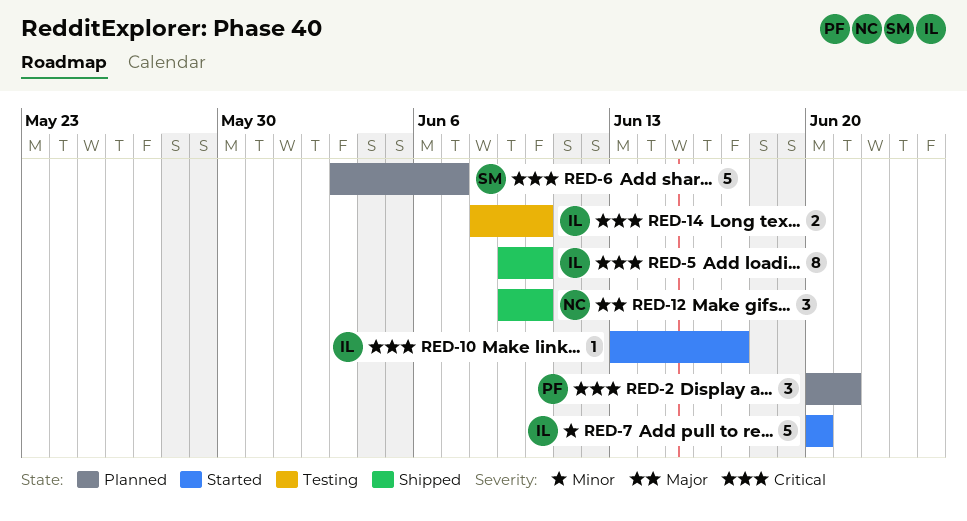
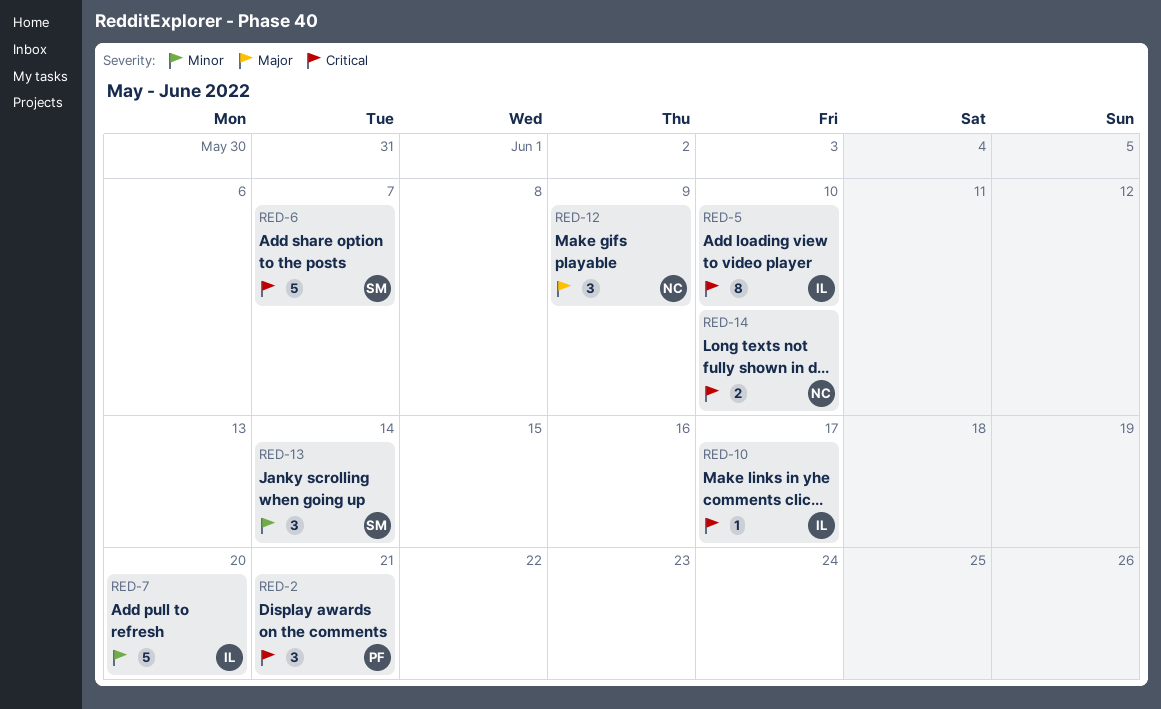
RED-12, due: Jun 10 -> Jun 9
RED-13: none -> present
RED-14, owner: IL -> NC

